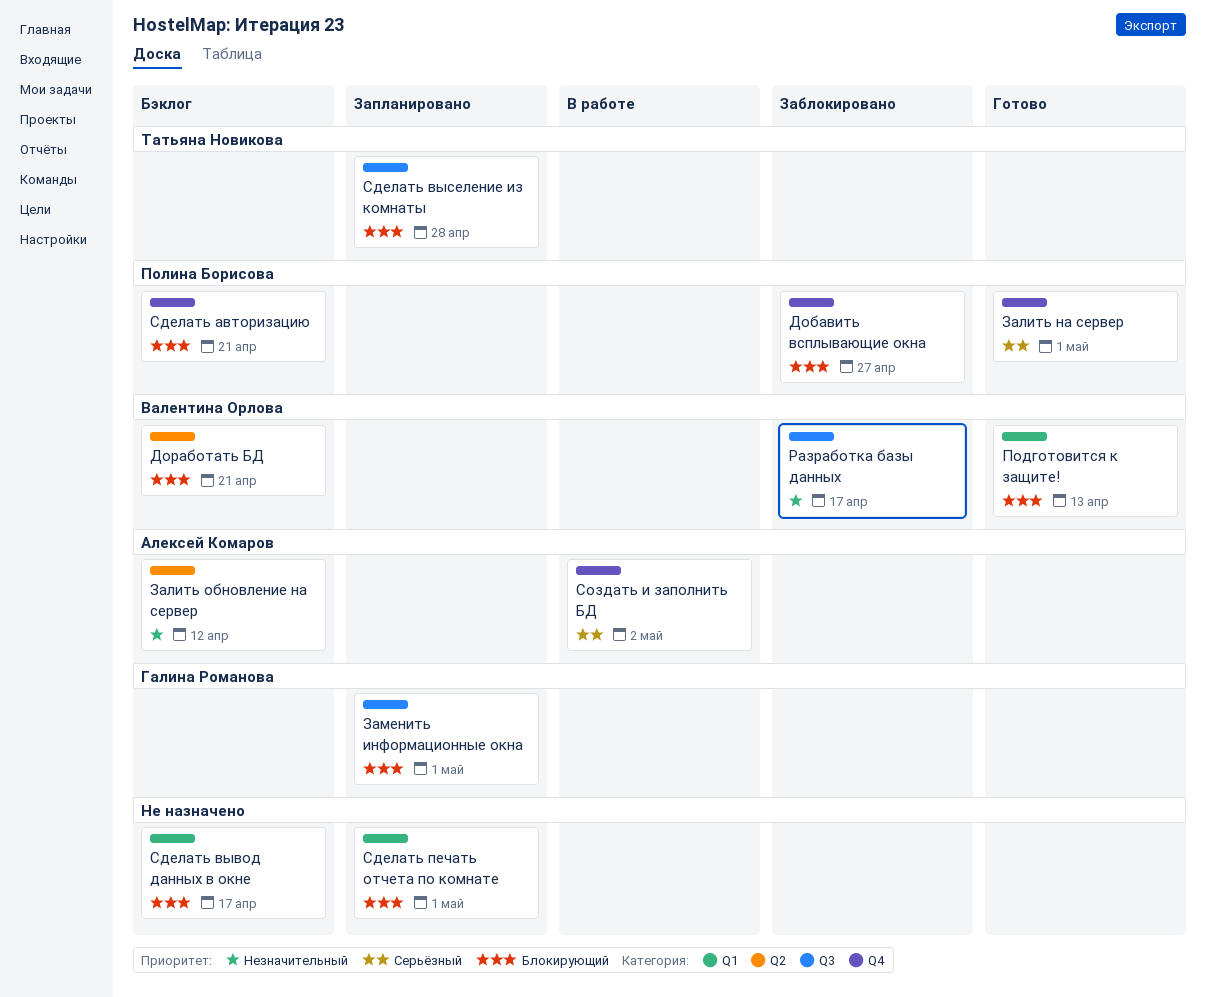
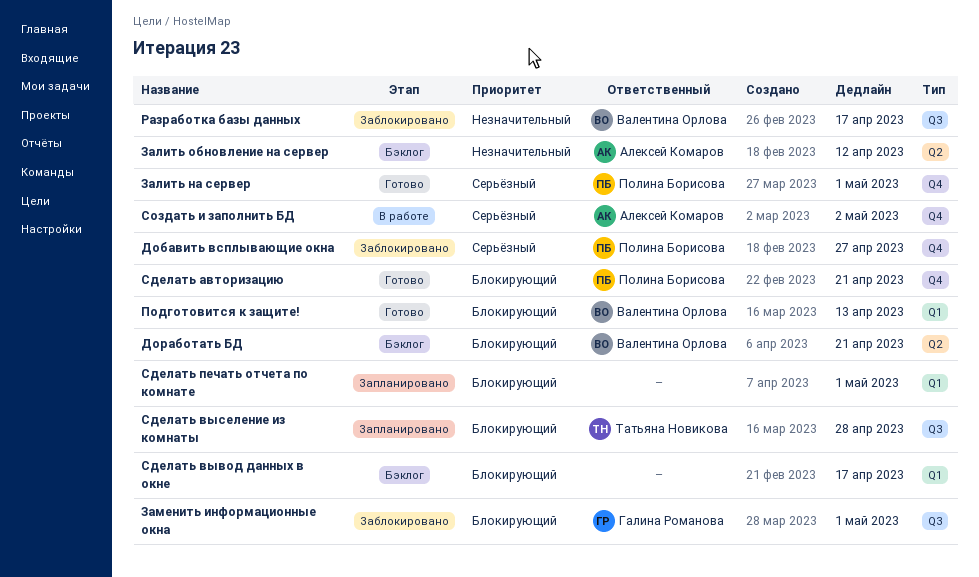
Добавить всплывающие окна, priority: Блокирующий -> Серьёзный
Заменить информационные окна, status: Запланировано -> Заблокировано
Сделать авторизацию, status: Бэклог -> Готово

